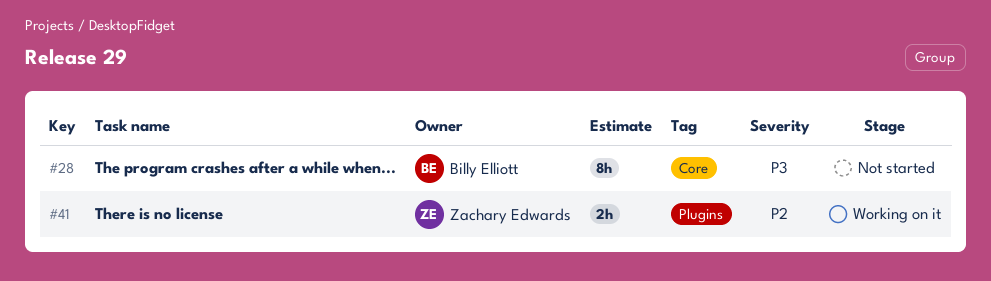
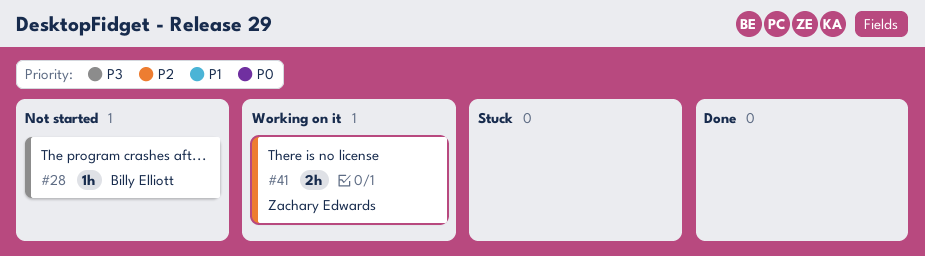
#28, estimate: 8h -> 1h

